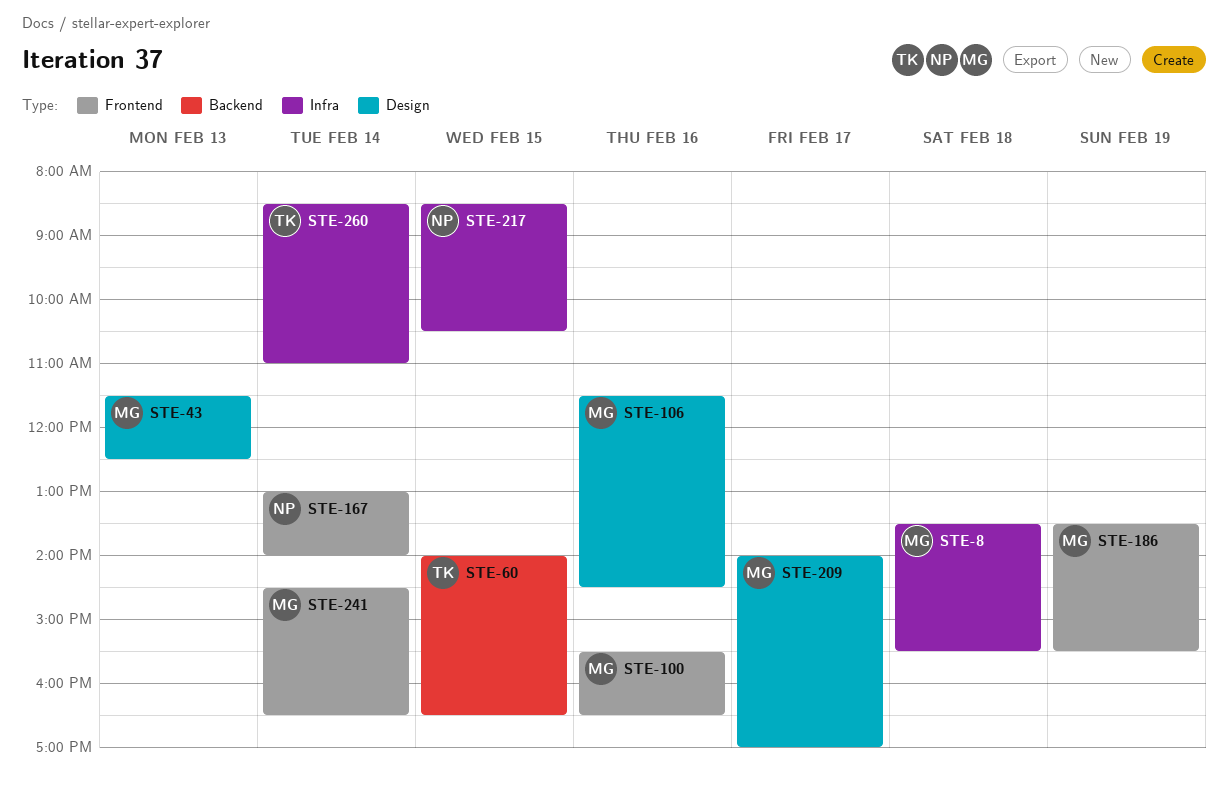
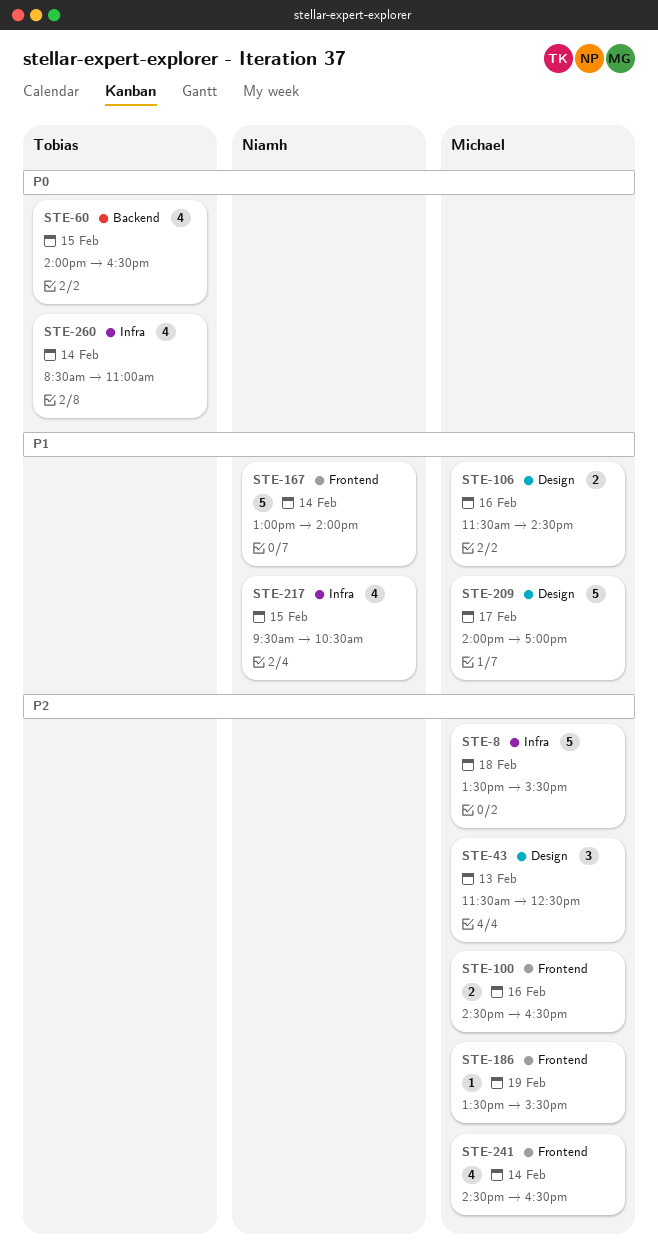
STE-100, begins: 15:30 -> 14:30
STE-217, begins: 08:30 -> 09:30

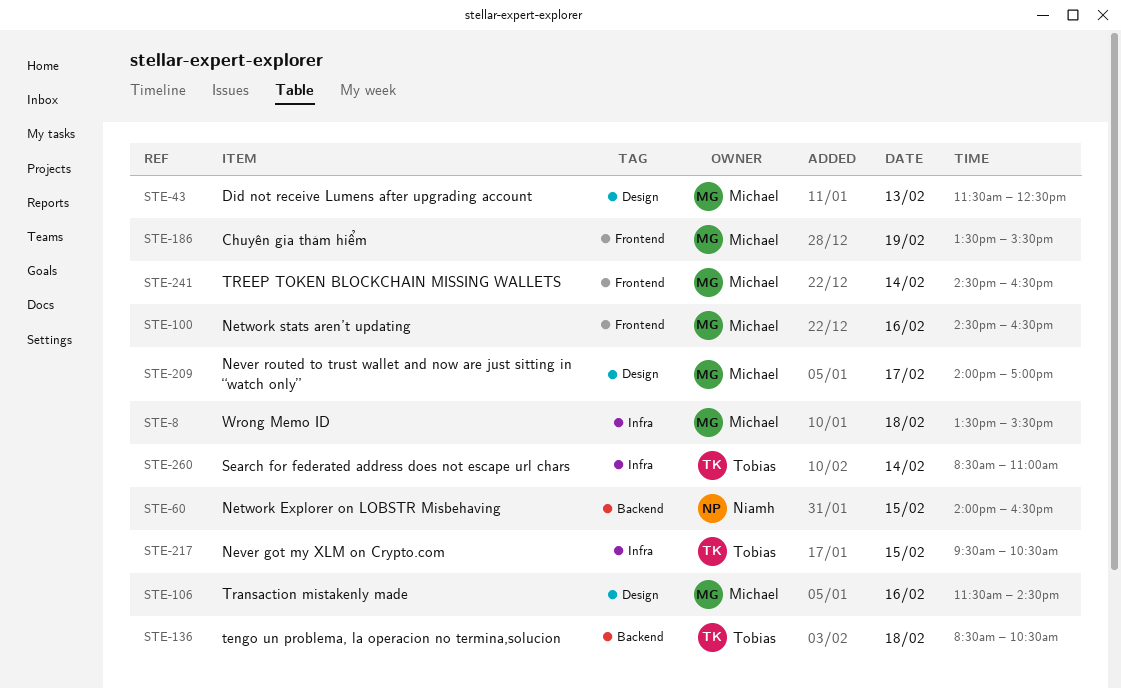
STE-60, owner: Tobias -> Niamh
STE-136: none -> present
STE-167: present -> none
STE-217, owner: Niamh -> Tobias

